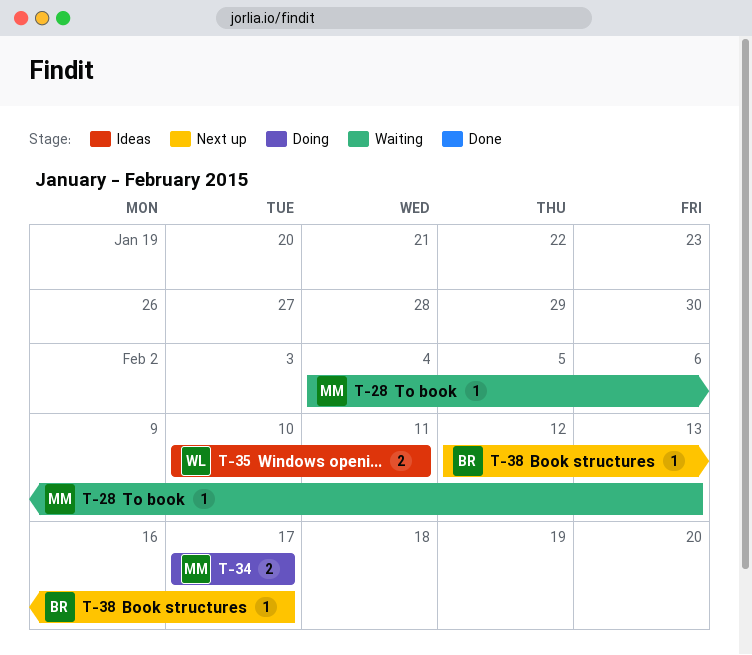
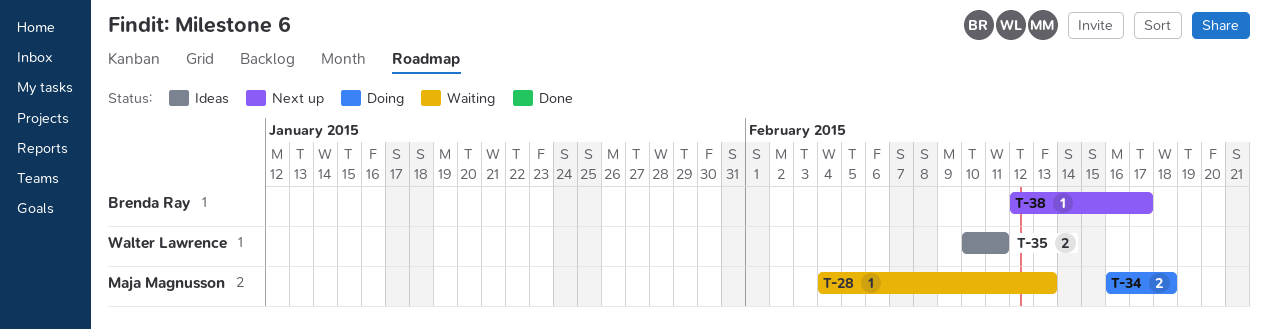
T-34, start: Feb 17 -> Feb 16
T-34, due: Feb 17 -> Feb 18

